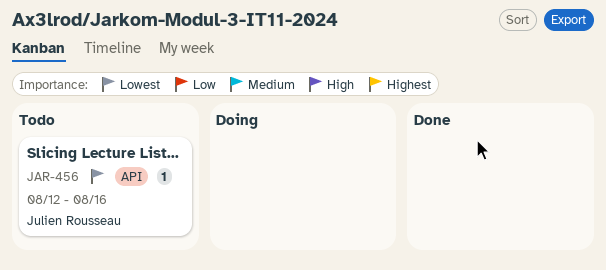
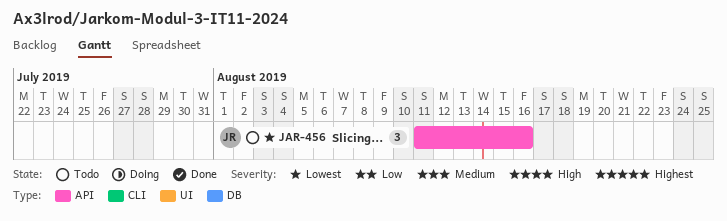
JAR-456, estimate: 1 -> 3
JAR-456, start: Aug 12 -> Aug 11

